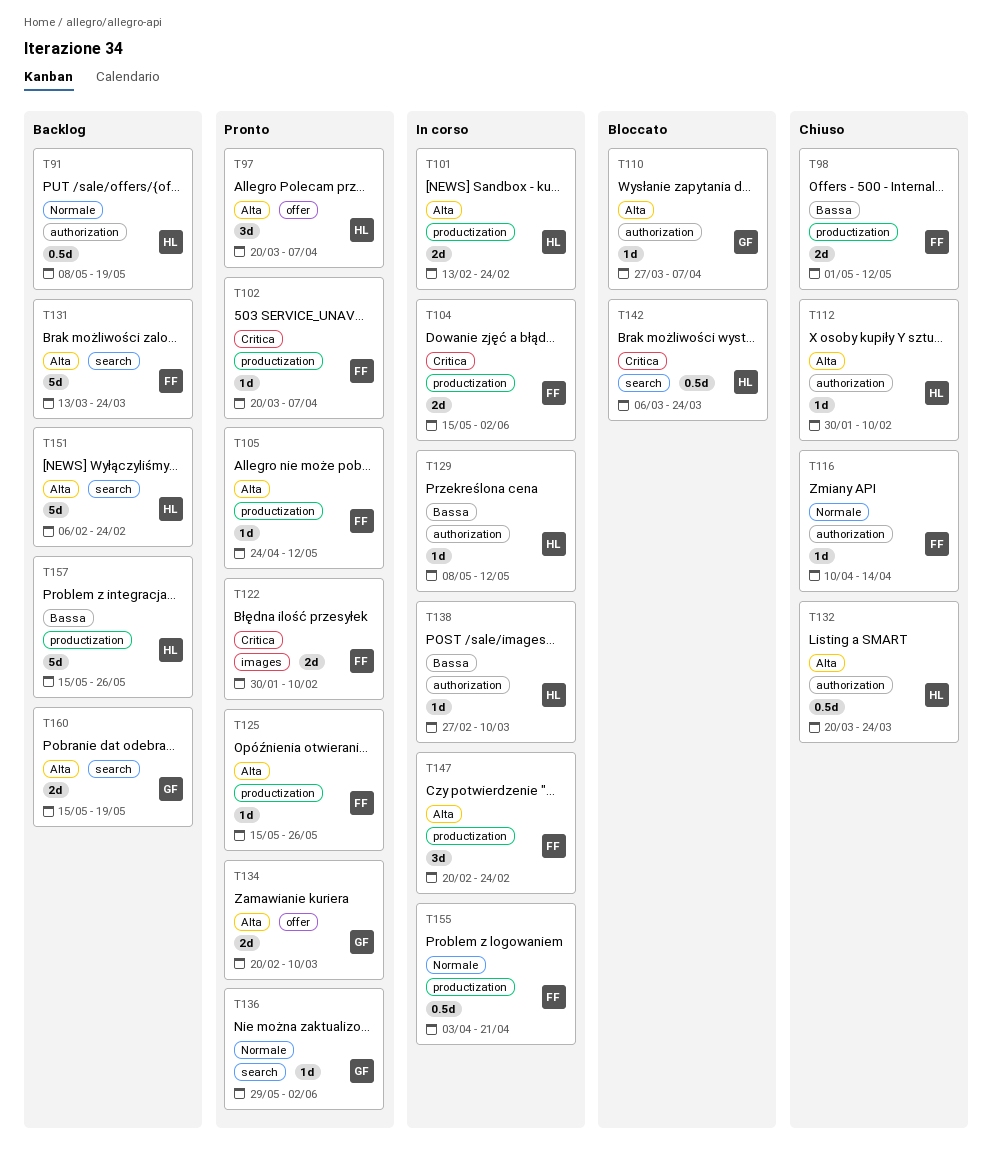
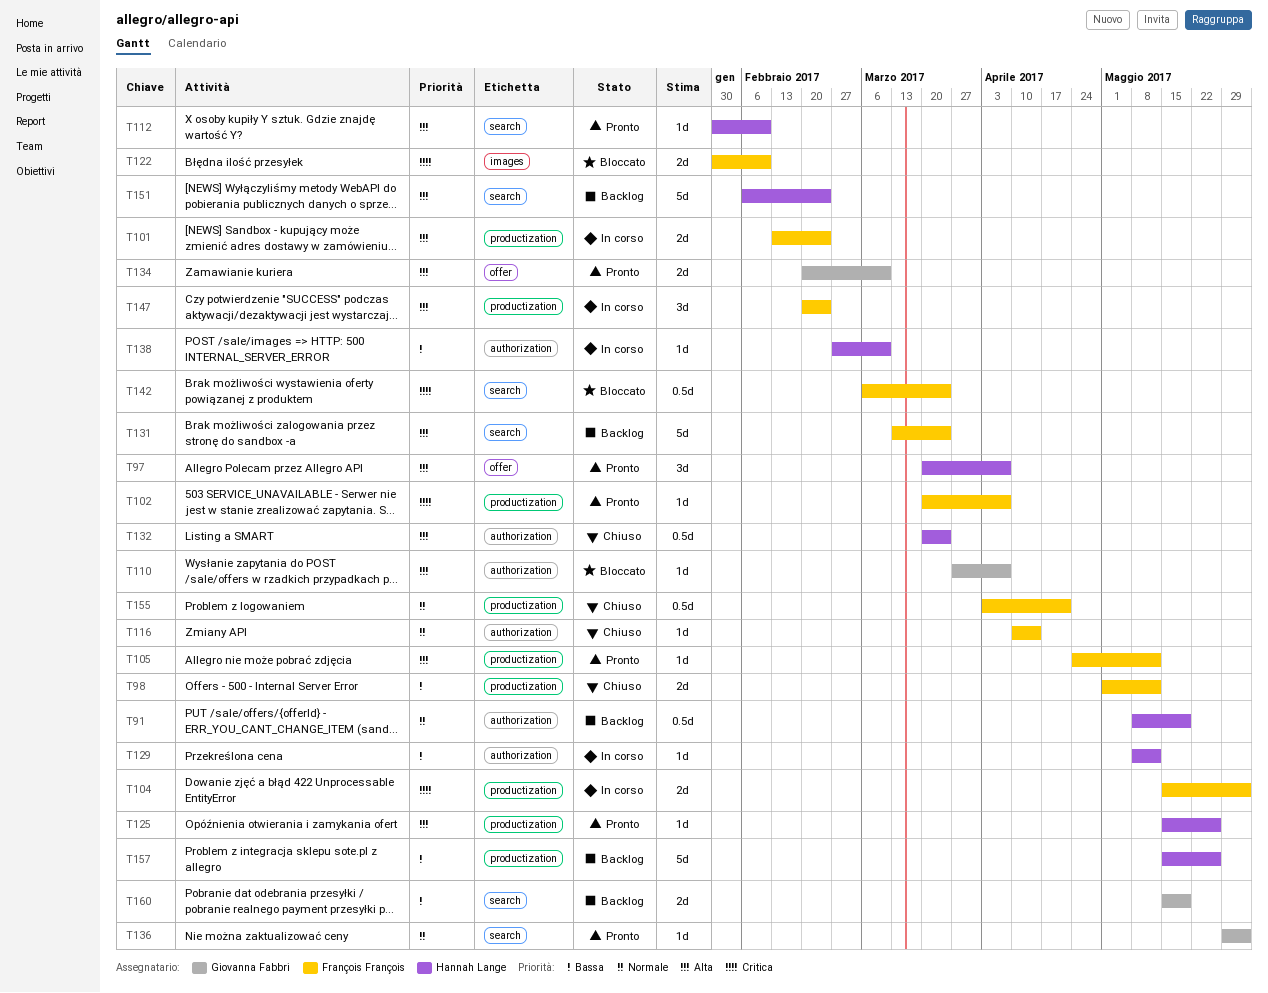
T101, owner: Hannah Lange -> François François
T112, status: Chiuso -> Pronto
T112, label: authorization -> search
T122, status: Pronto -> Bloccato
T125, owner: François François -> Hannah Lange
T142, owner: Hannah Lange -> François François
T155, status: In corso -> Chiuso
T160, priority: Alta -> Bassa

